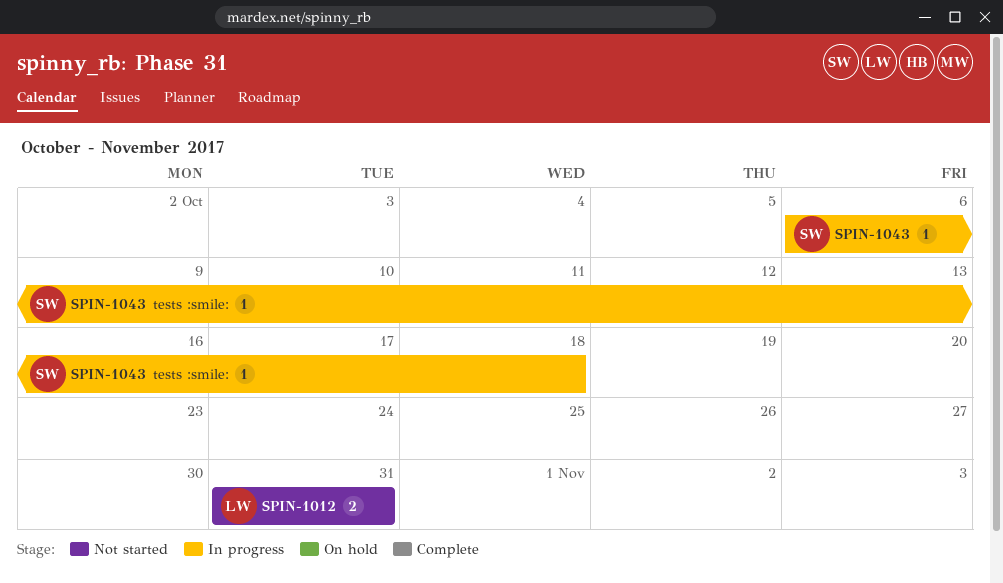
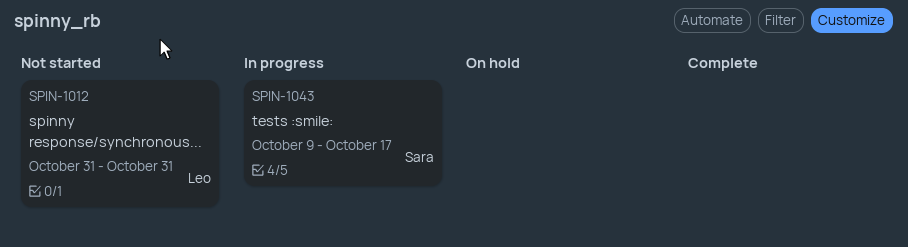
SPIN-1043, start: Oct 6 -> Oct 9
SPIN-1043, due: Oct 18 -> Oct 17

